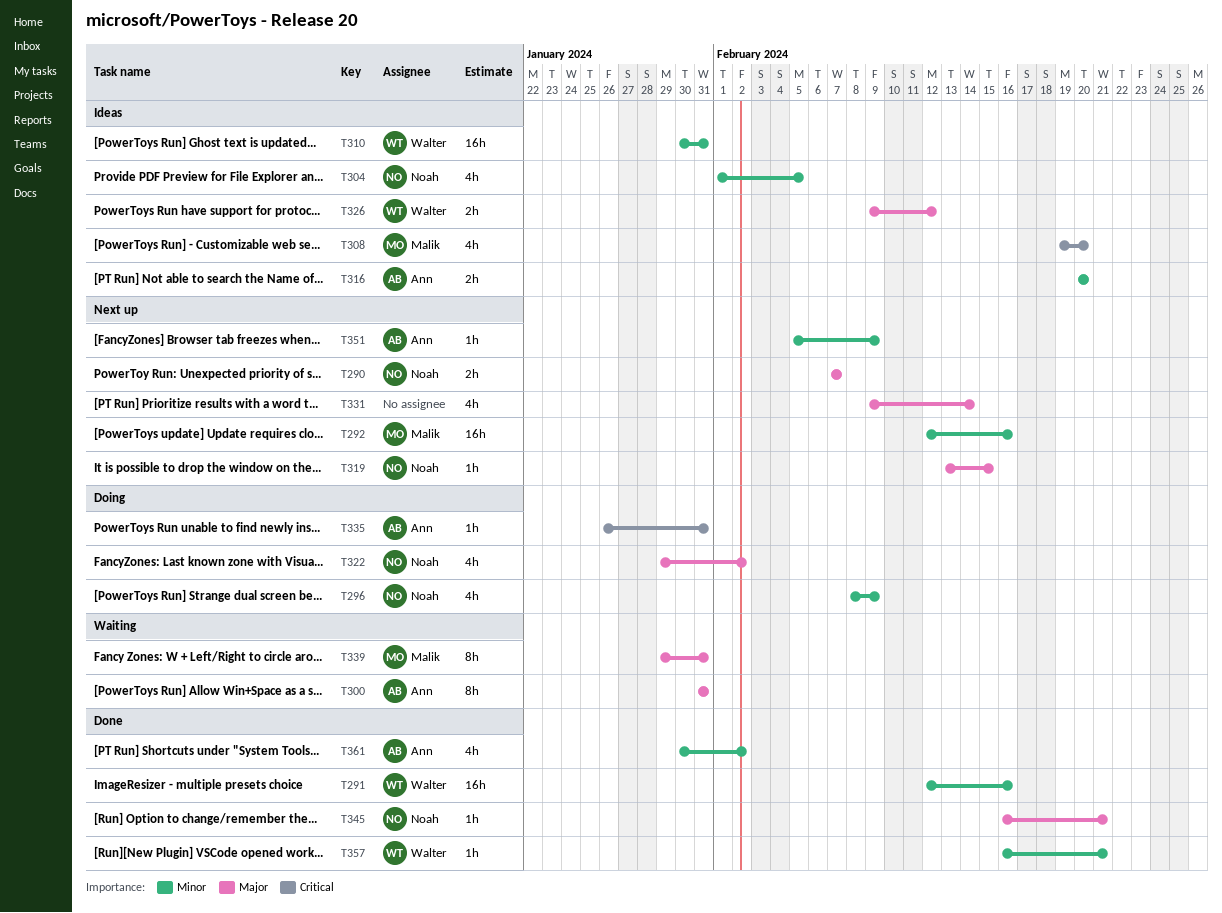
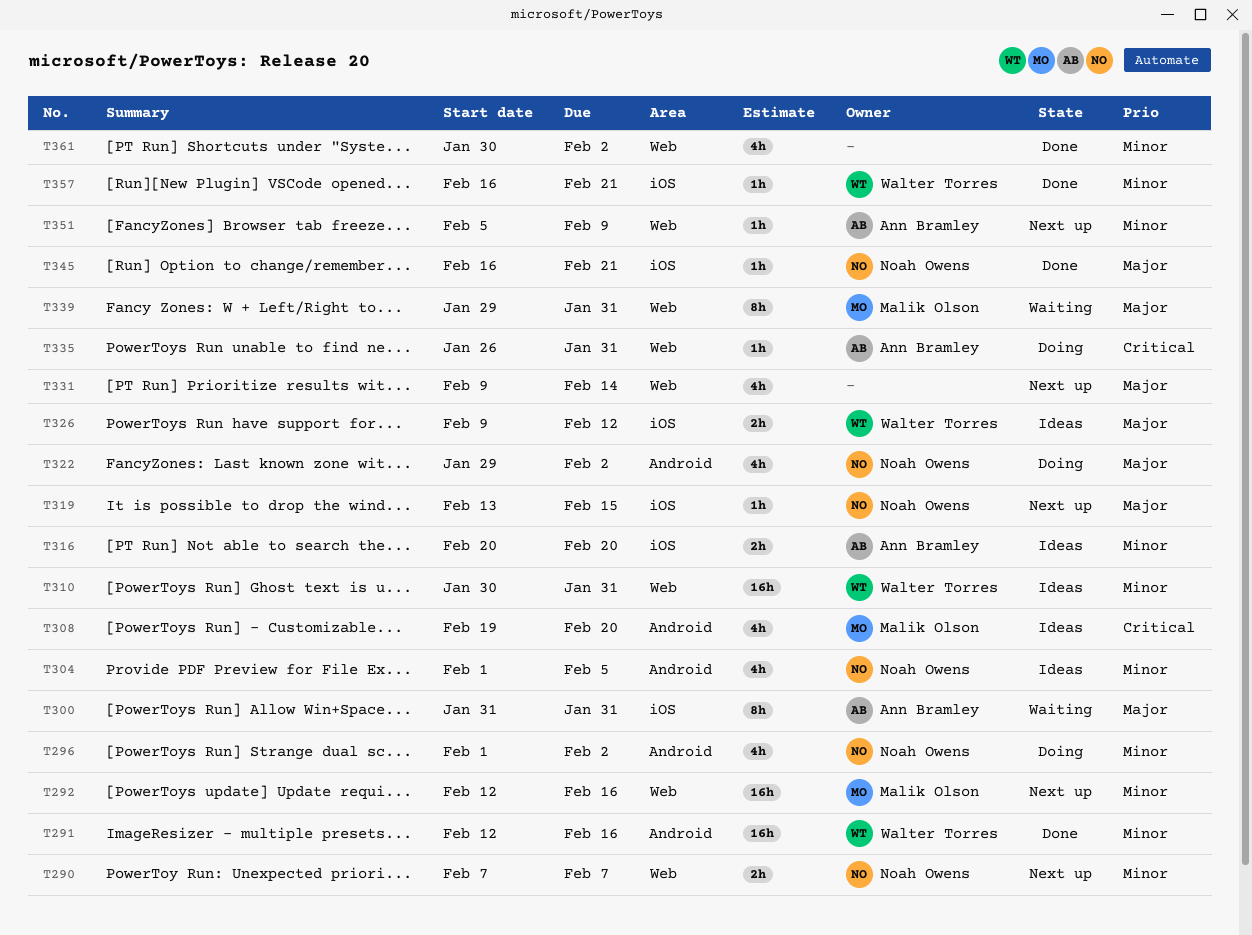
T290, priority: Major -> Minor
T296, start: Feb 8 -> Feb 1
T296, due: Feb 9 -> Feb 2
T361, owner: Ann Bramley -> none

